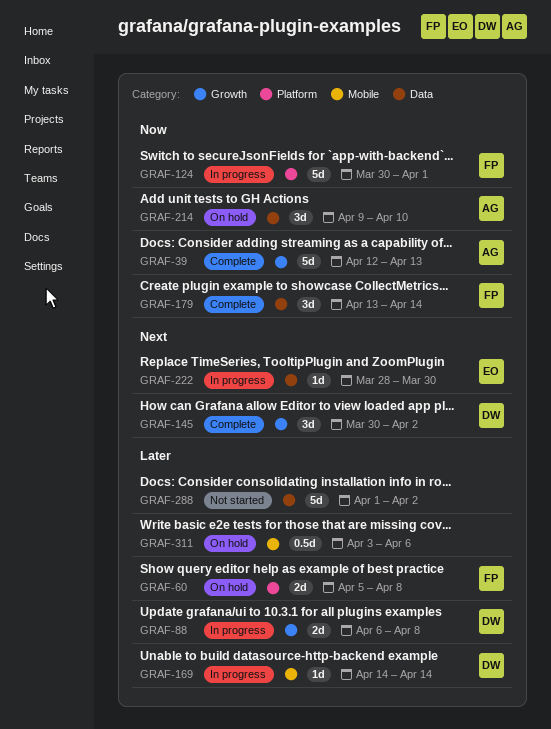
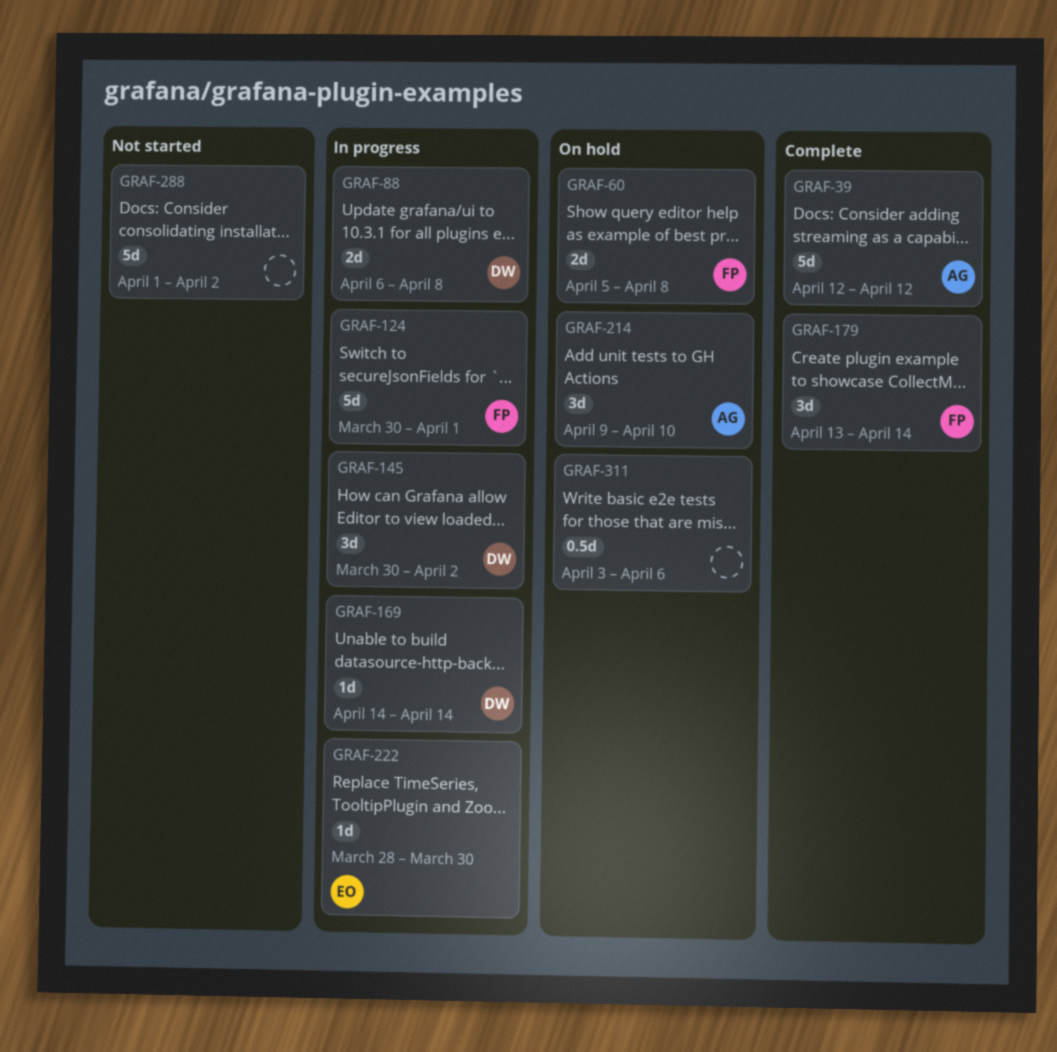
GRAF-39, due: Apr 13 -> Apr 12
GRAF-145, status: Complete -> In progress

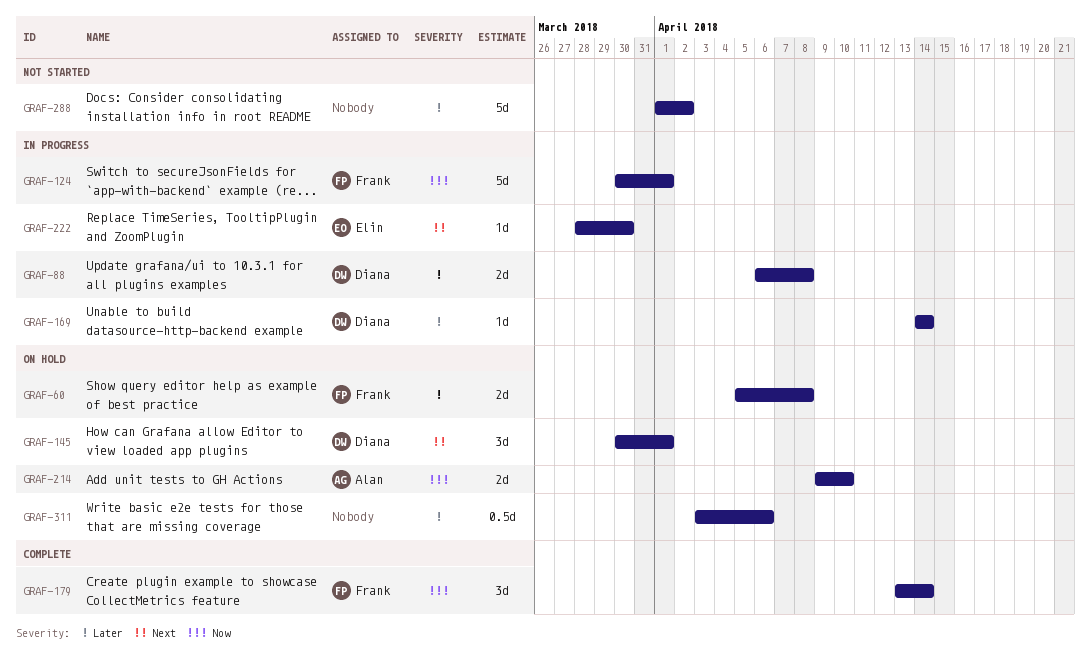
GRAF-39: present -> none
GRAF-145, status: In progress -> On hold
GRAF-145, due: Apr 2 -> Apr 1
GRAF-214, estimate: 3d -> 2d

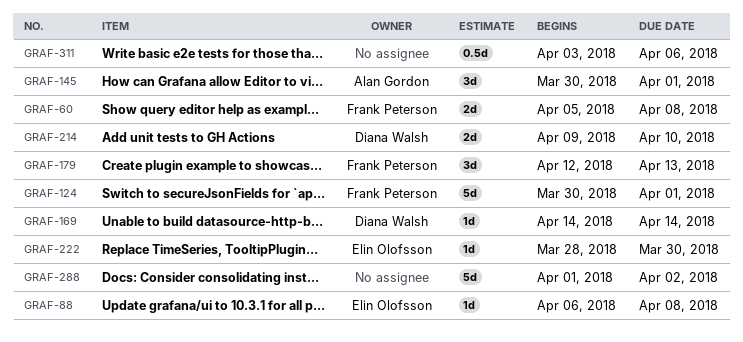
GRAF-88, owner: Diana Walsh -> Elin Olofsson
GRAF-88, estimate: 2d -> 1d
GRAF-145, owner: Diana Walsh -> Alan Gordon
GRAF-179, start: Apr 13 -> Apr 12
GRAF-179, due: Apr 14 -> Apr 13
GRAF-214, owner: Alan Gordon -> Diana Walsh

